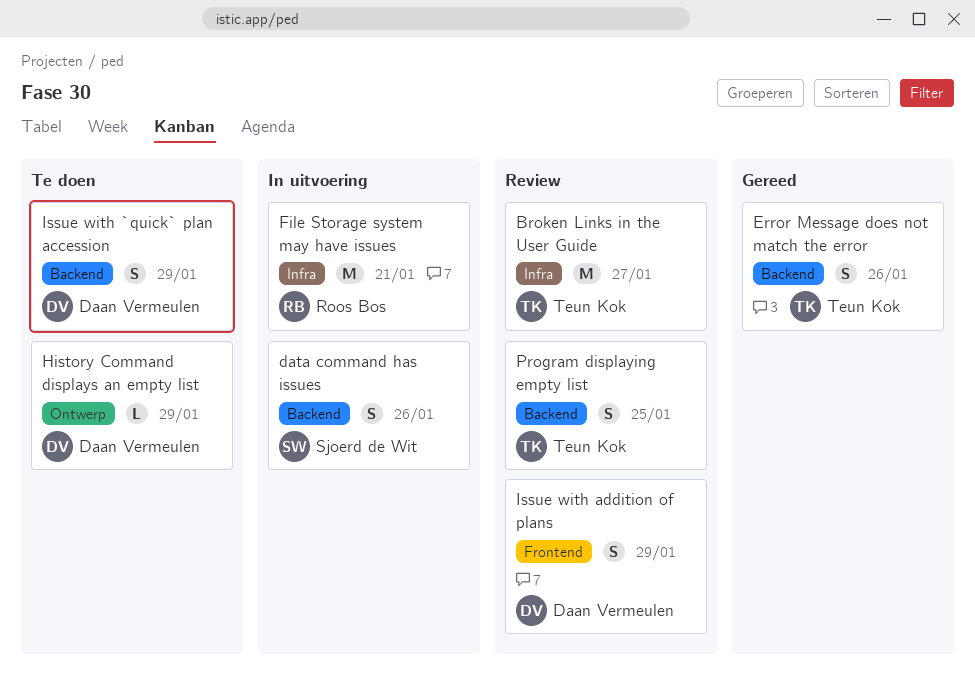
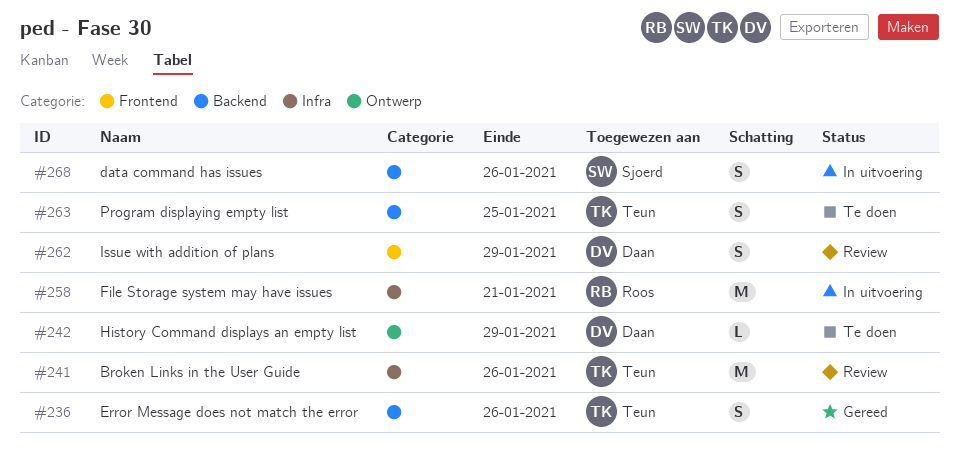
Broken Links in the User Guide, due: Jan 27 -> Jan 26
Issue with `quick` plan accession: present -> none
Program displaying empty list, status: Review -> Te doen

